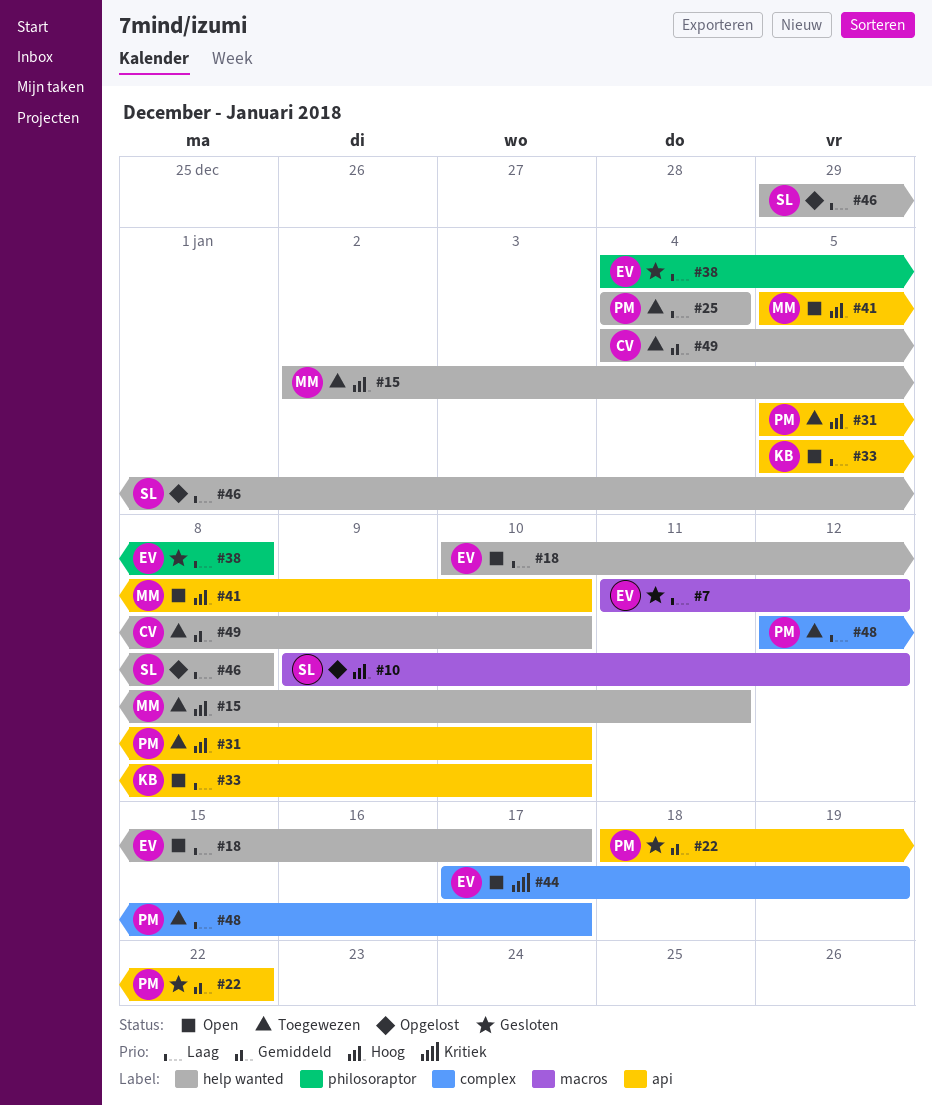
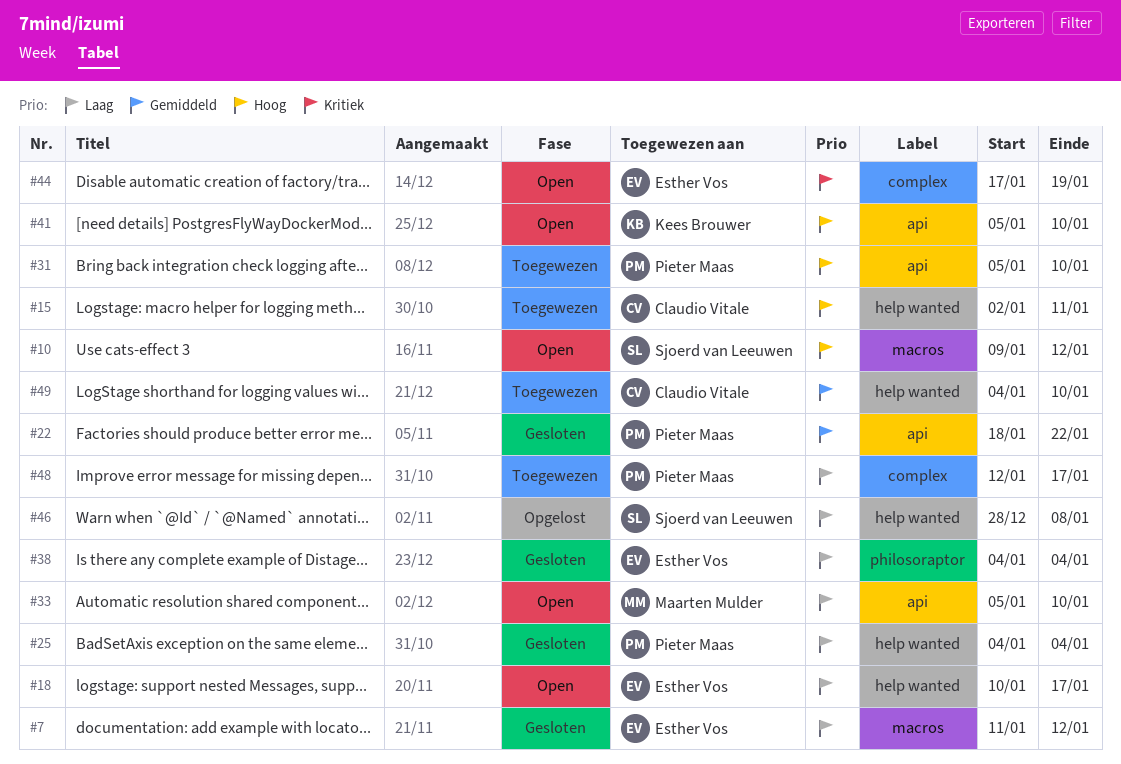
#10, status: Opgelost -> Open
#15, owner: Maarten Mulder -> Claudio Vitale
#25, status: Toegewezen -> Gesloten
#33, owner: Kees Brouwer -> Maarten Mulder
#38, due: Jan 8 -> Jan 4
#41, owner: Maarten Mulder -> Kees Brouwer
#46, start: Dec 29 -> Dec 28

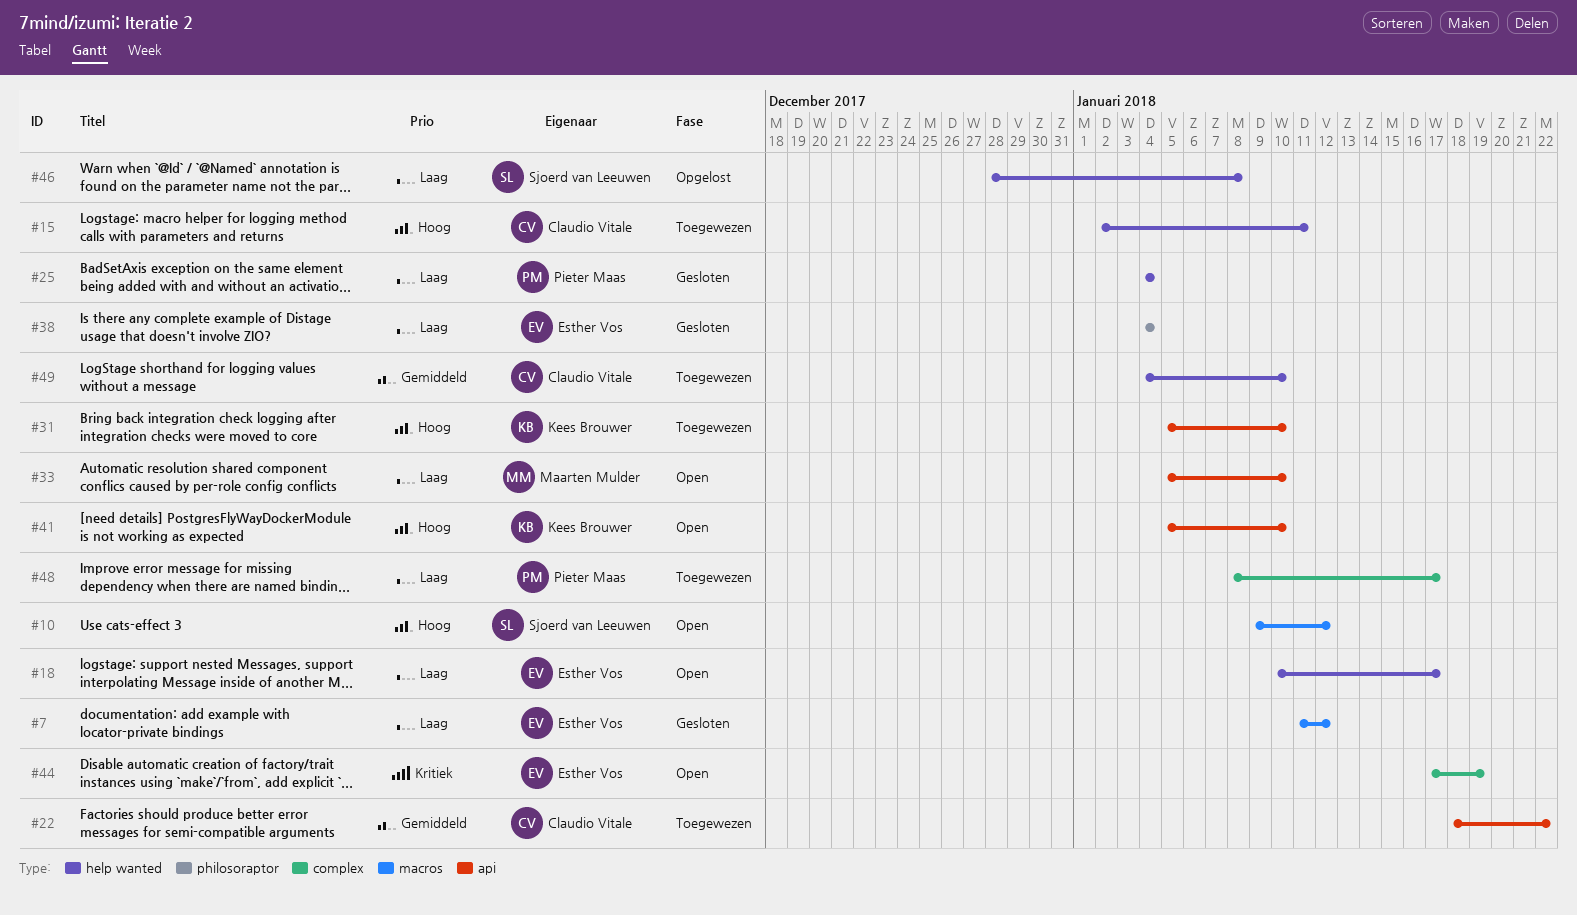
#22, status: Gesloten -> Toegewezen
#22, owner: Pieter Maas -> Claudio Vitale
#31, owner: Pieter Maas -> Kees Brouwer
#48, start: Jan 12 -> Jan 8

